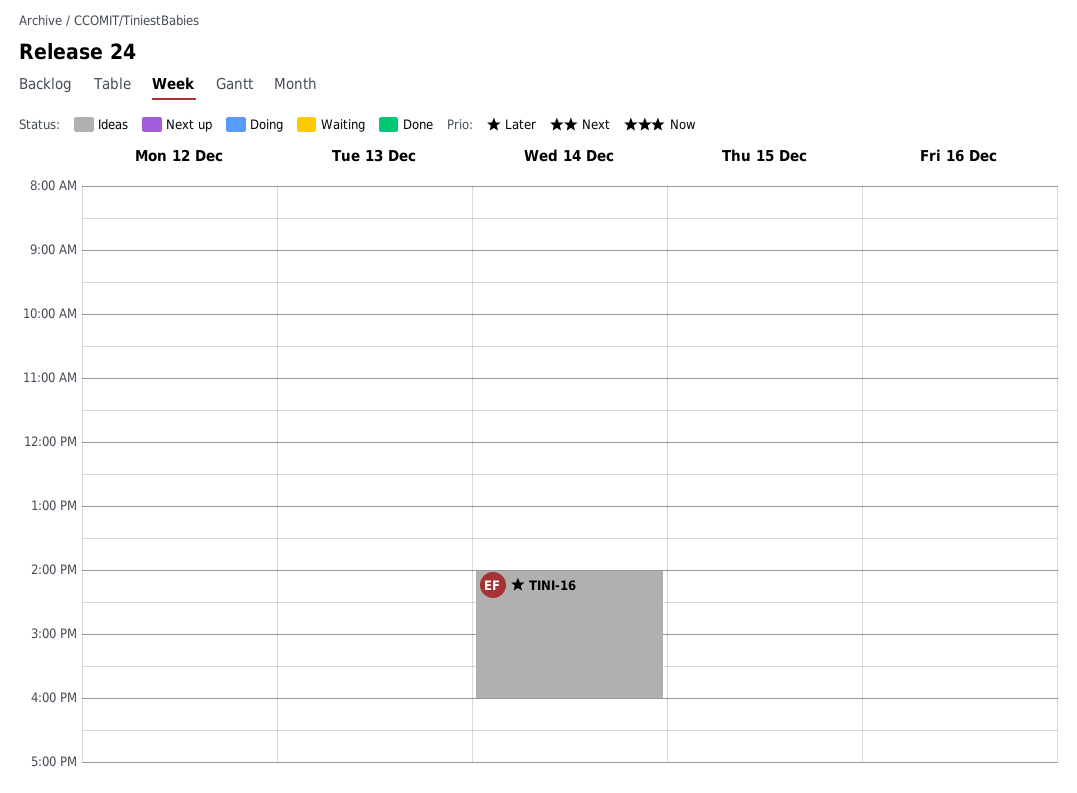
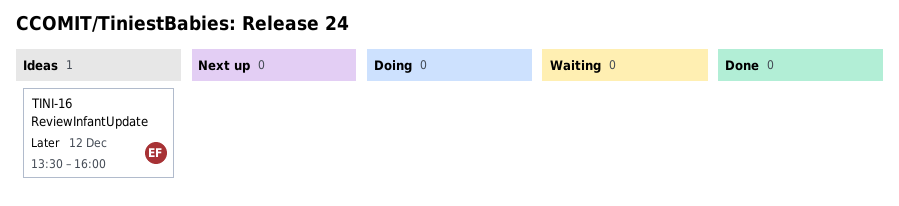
TINI-16, day: Dec 14 -> Dec 12
TINI-16, begins: 14:00 -> 13:30

